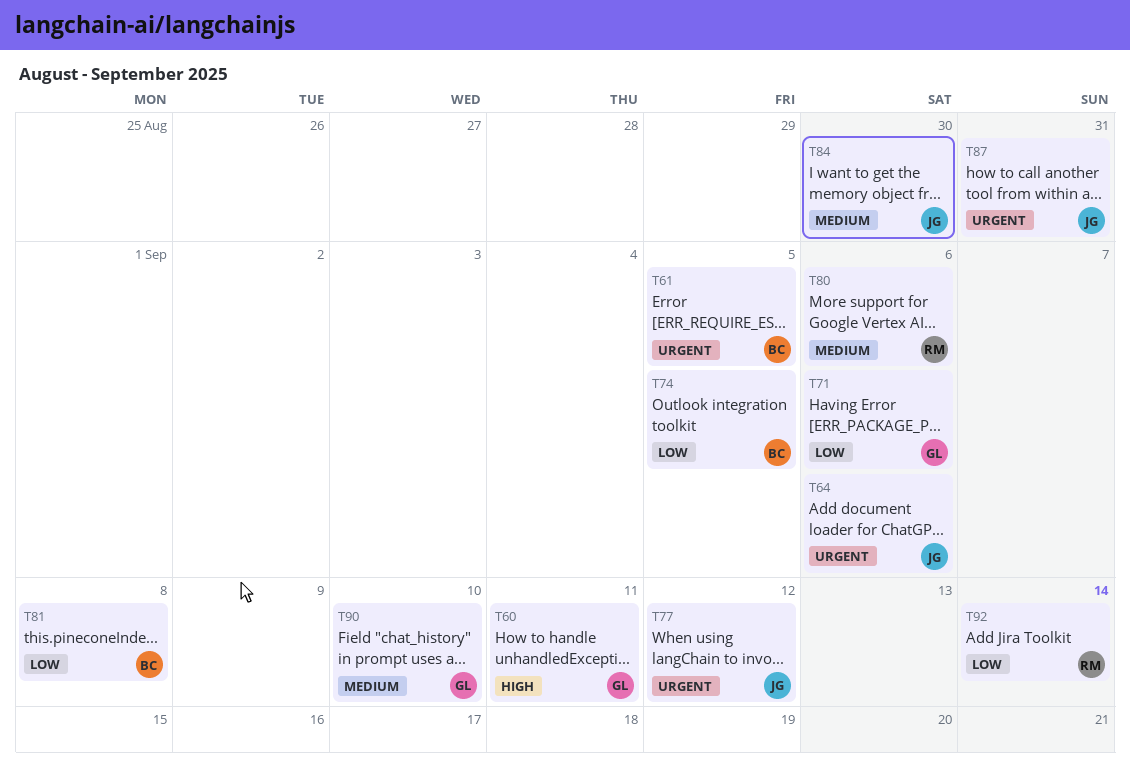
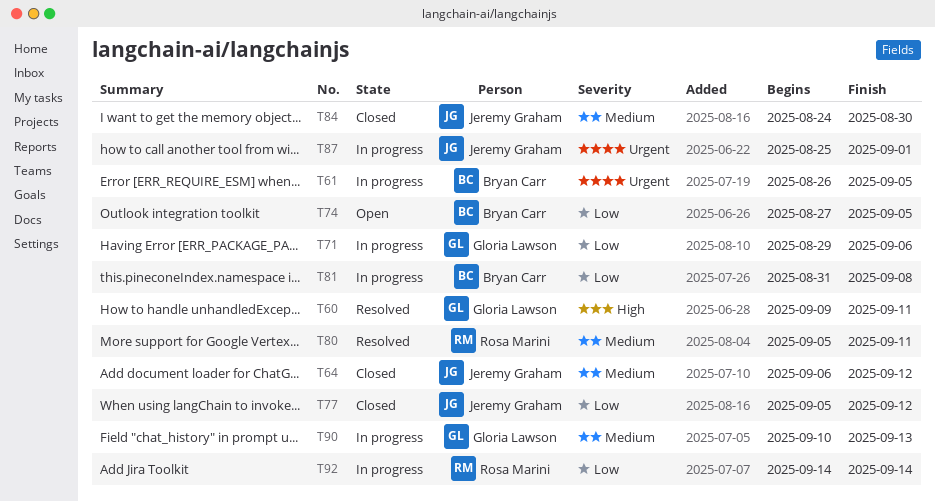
T64, priority: Urgent -> Medium
T64, due: Sep 6 -> Sep 12
T77, priority: Urgent -> Low
T80, due: Sep 6 -> Sep 11
T87, due: Aug 31 -> Sep 1
T90, due: Sep 10 -> Sep 13

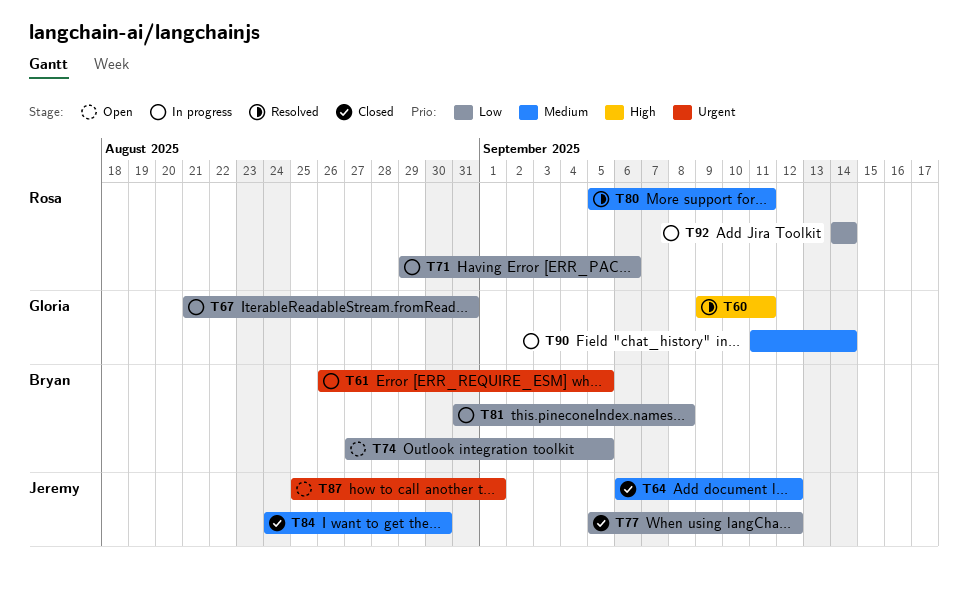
T67: none -> present
T71, owner: Gloria Lawson -> Rosa Marini
T87, status: In progress -> Open
T90, start: Sep 10 -> Sep 11
T90, due: Sep 13 -> Sep 14

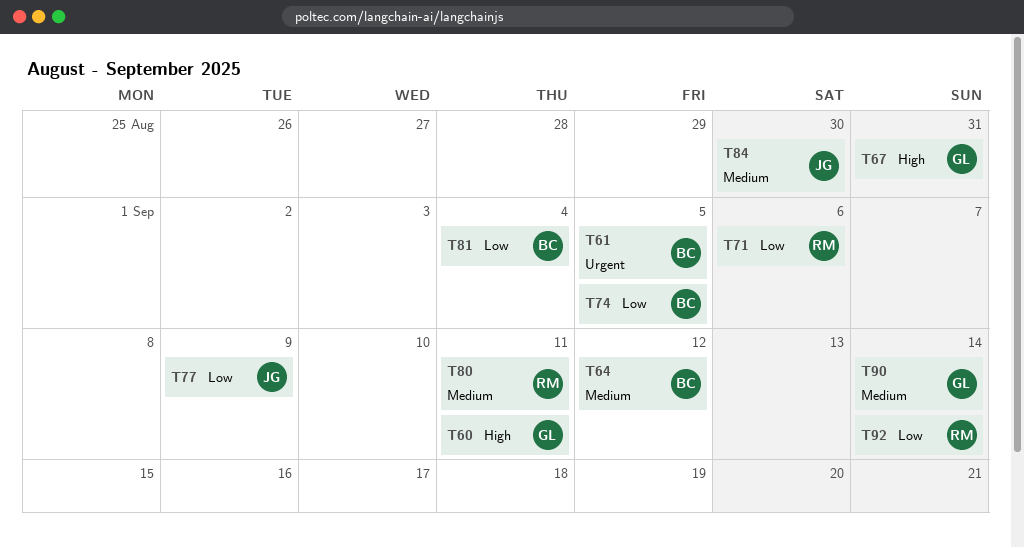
T64, owner: Jeremy -> Bryan
T67, priority: Low -> High
T77, due: Sep 12 -> Sep 9
T81, due: Sep 8 -> Sep 4
T87: present -> none

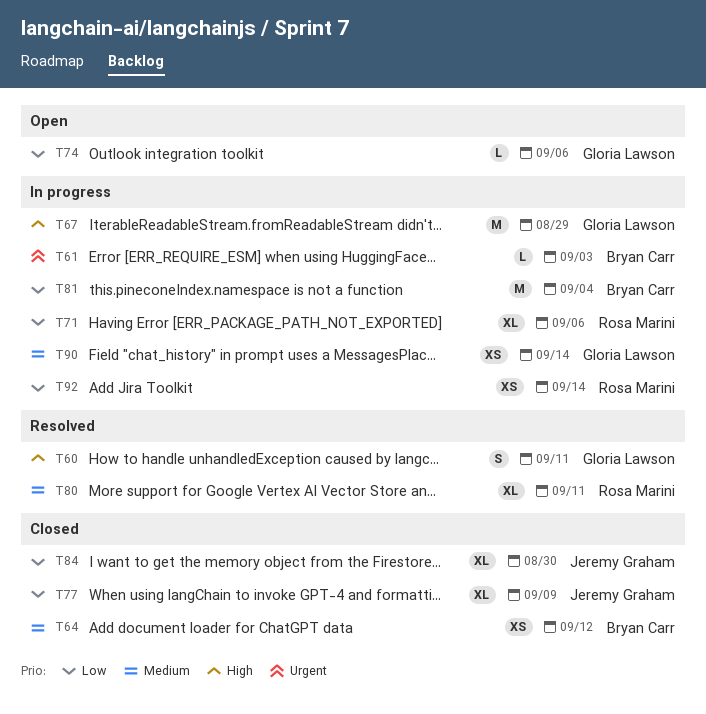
T61, due: Sep 5 -> Sep 3
T67, due: Aug 31 -> Aug 29
T74, owner: Bryan Carr -> Gloria Lawson
T74, due: Sep 5 -> Sep 6
T84, priority: Medium -> Low

